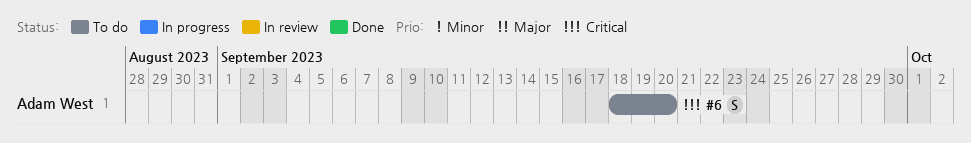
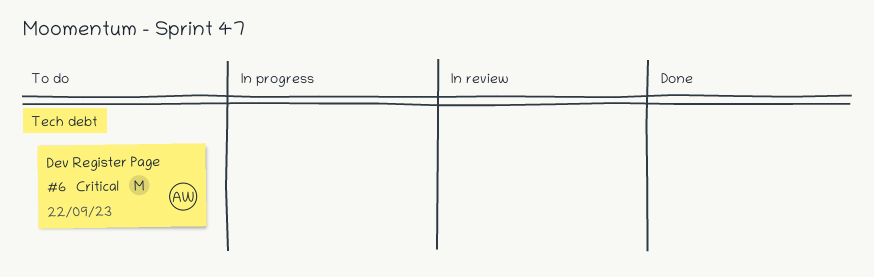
#6, estimate: S -> M
#6, due: Sep 20 -> Sep 22

